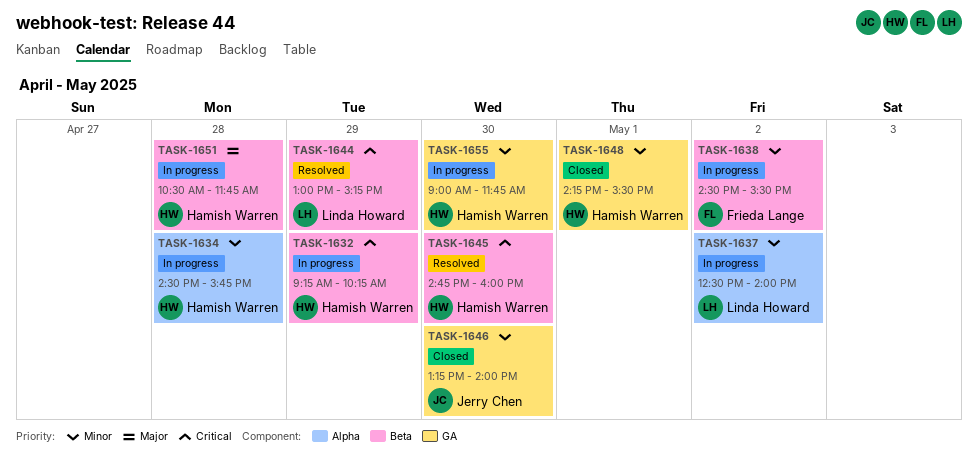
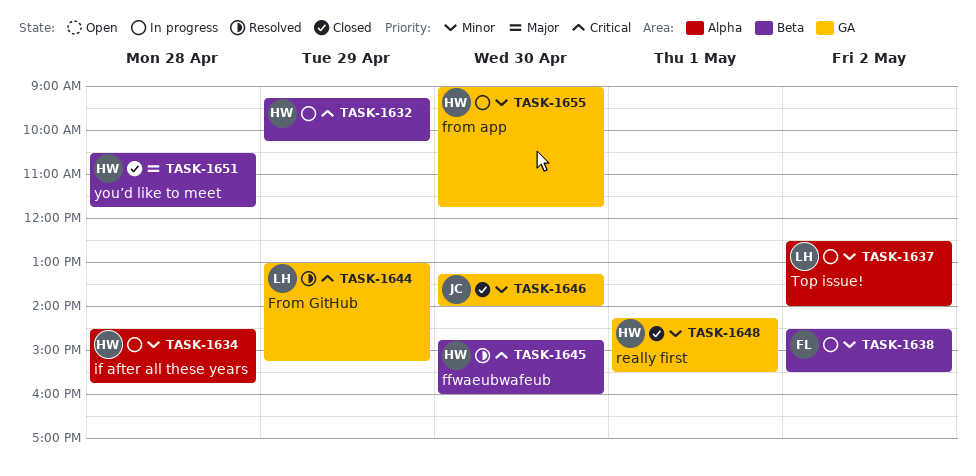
TASK-1644, label: Beta -> GA
TASK-1651, status: In progress -> Closed

